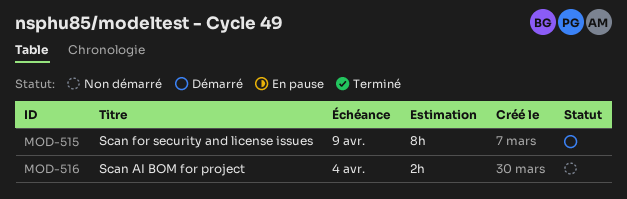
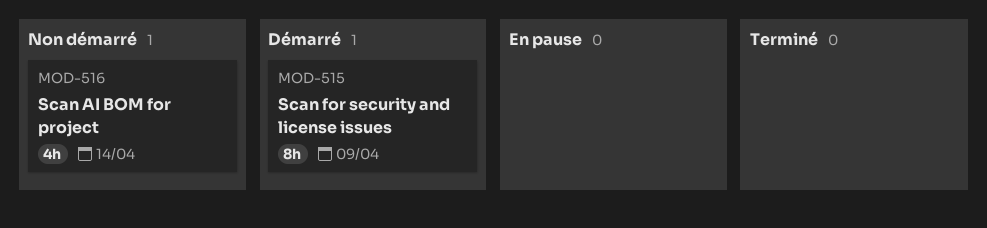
MOD-516, estimate: 2h -> 4h
MOD-516, due: Apr 4 -> Apr 14

